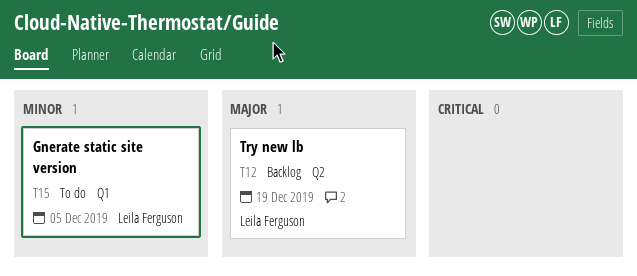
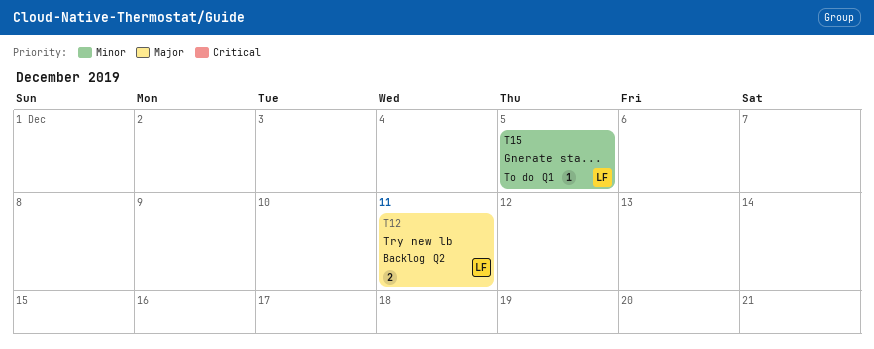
T12, due: Dec 19 -> Dec 11

